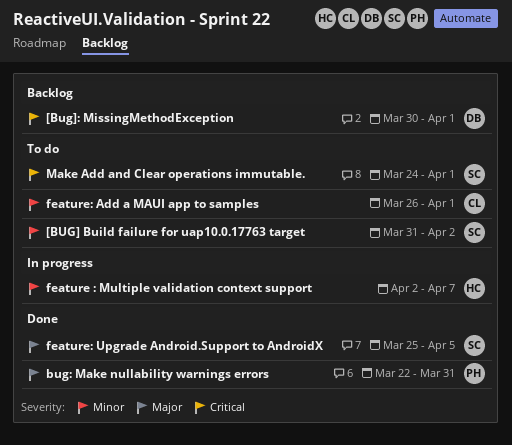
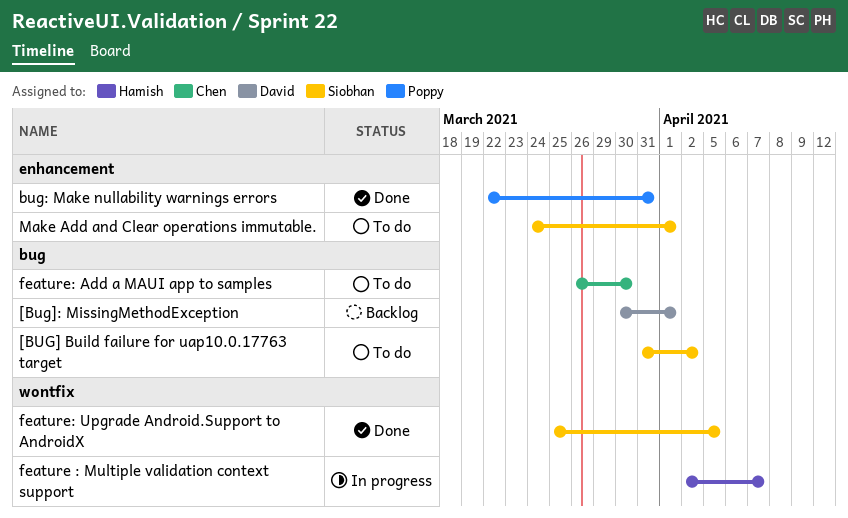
feature: Add a MAUI app to samples, due: Apr 1 -> Mar 30

